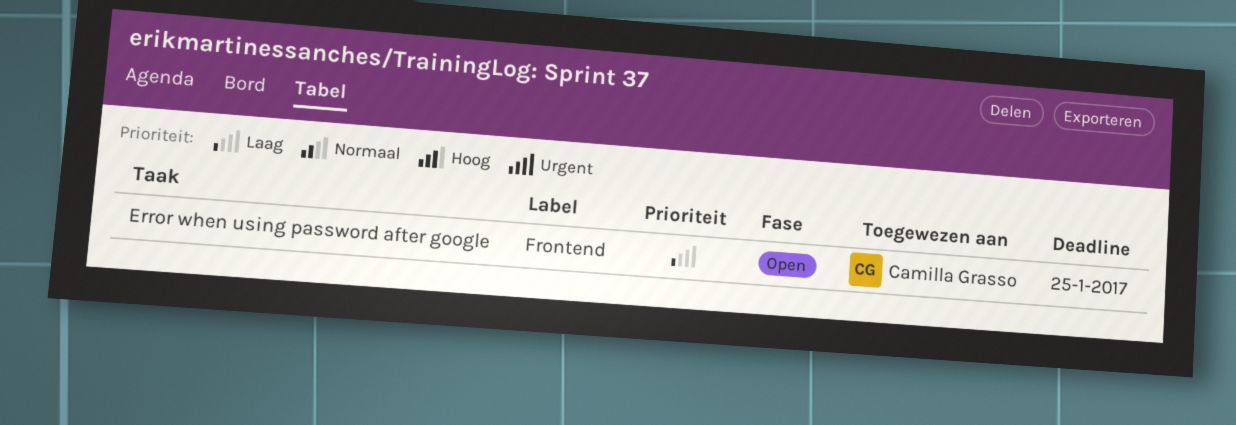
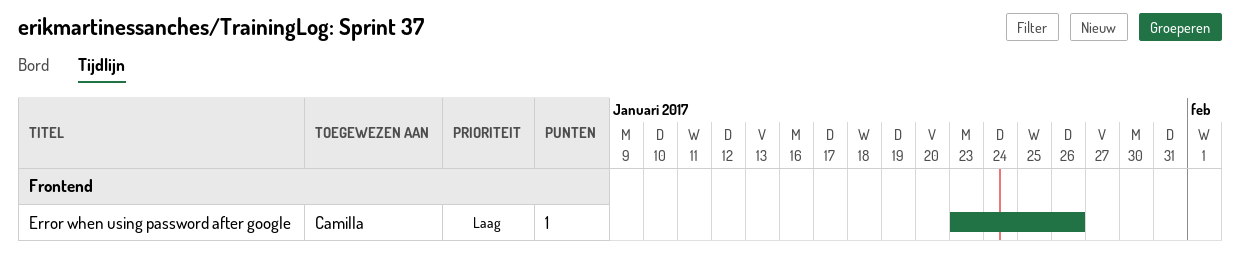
Error when using password after google, due: Jan 25 -> Jan 26

